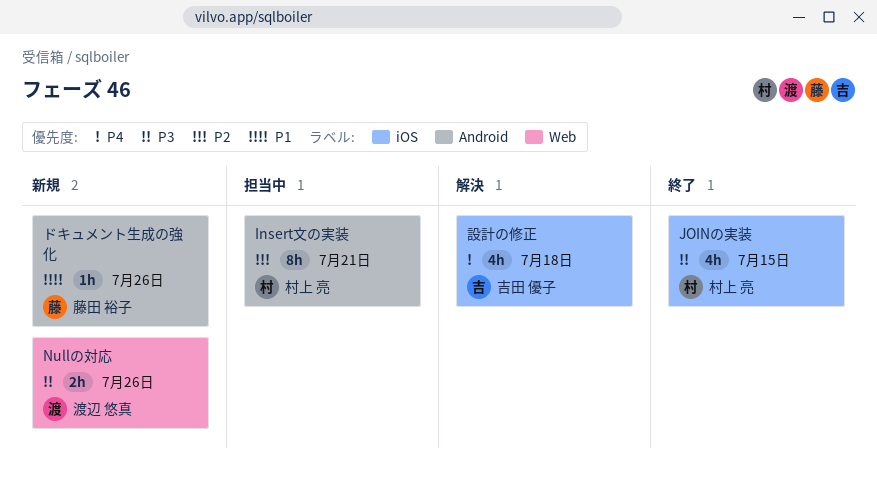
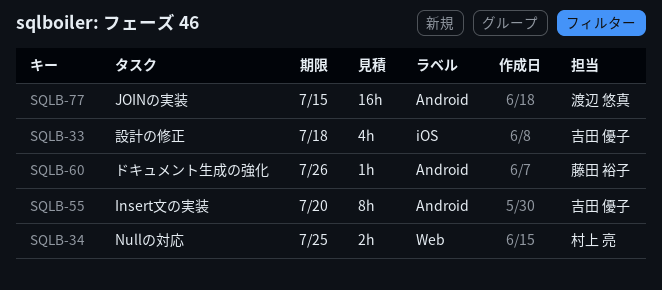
Insert文の実装, owner: 村上 亮 -> 吉田 優子
Insert文の実装, due: Jul 21 -> Jul 20
JOINの実装, owner: 村上 亮 -> 渡辺 悠真
JOINの実装, label: iOS -> Android
JOINの実装, estimate: 4h -> 16h
Nullの対応, owner: 渡辺 悠真 -> 村上 亮
Nullの対応, due: Jul 26 -> Jul 25

